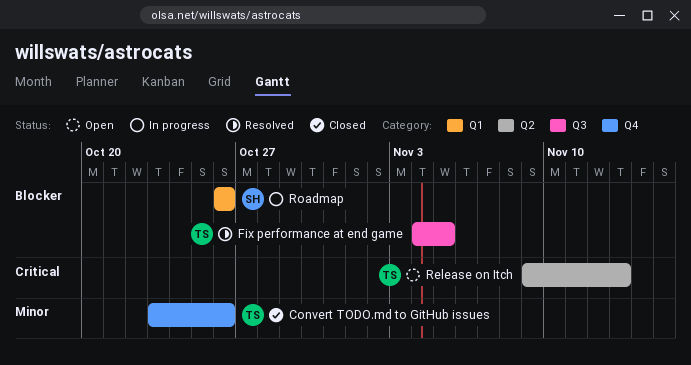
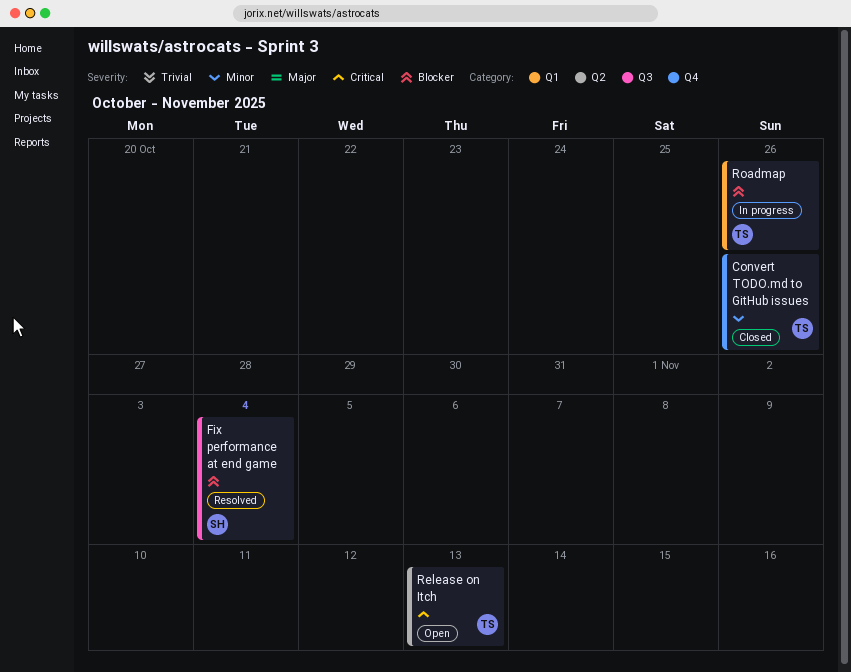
Fix performance at end game, owner: TS -> SH
Fix performance at end game, due: Nov 5 -> Nov 4
Roadmap, owner: SH -> TS

